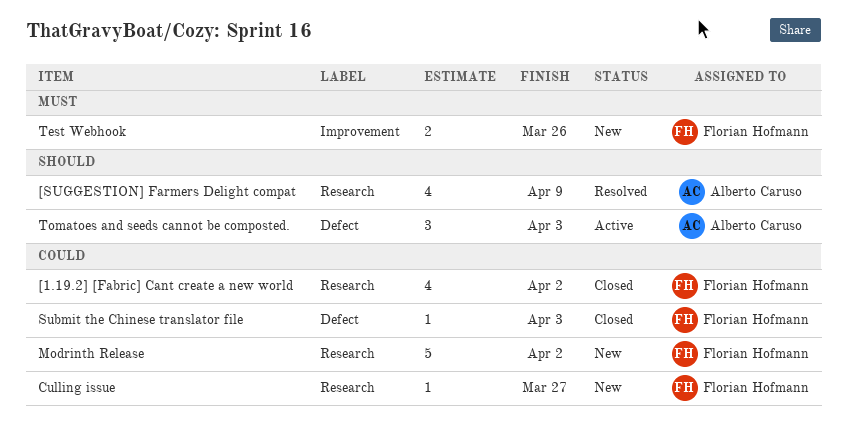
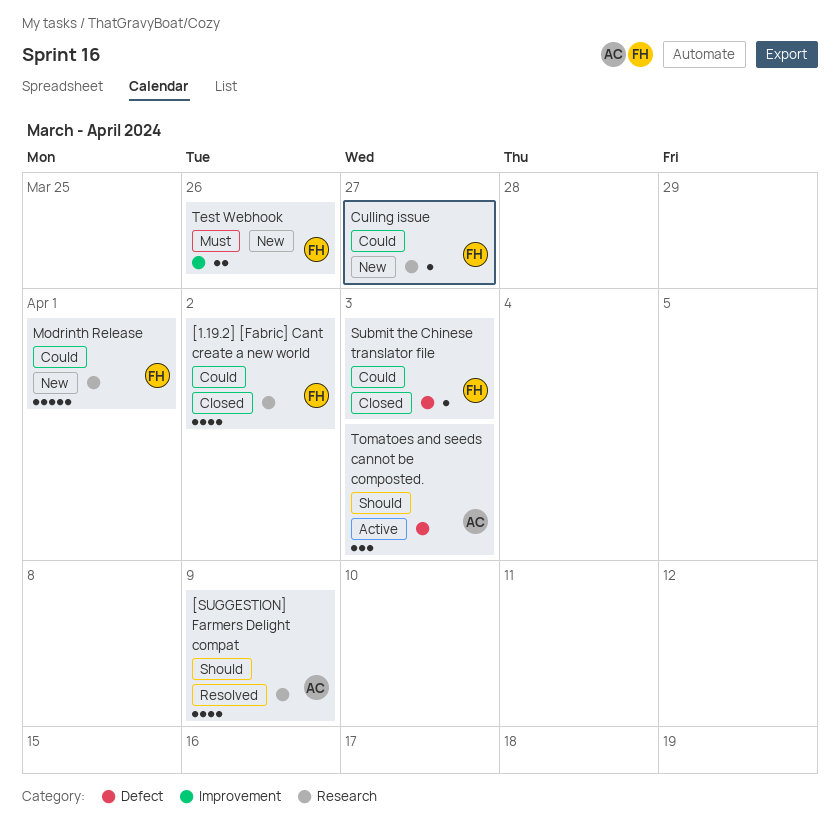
Modrinth Release, due: Apr 2 -> Apr 1

